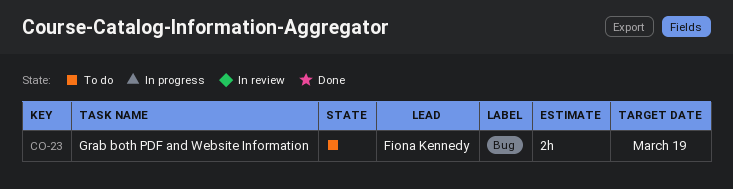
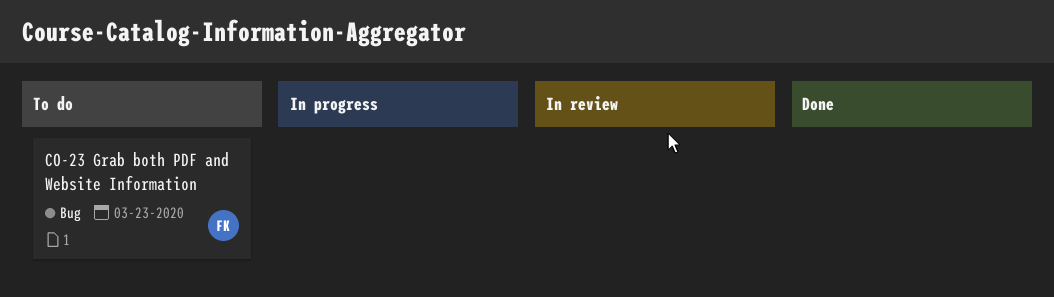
CO-23, due: Mar 19 -> Mar 23

